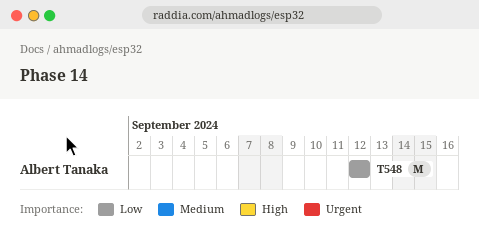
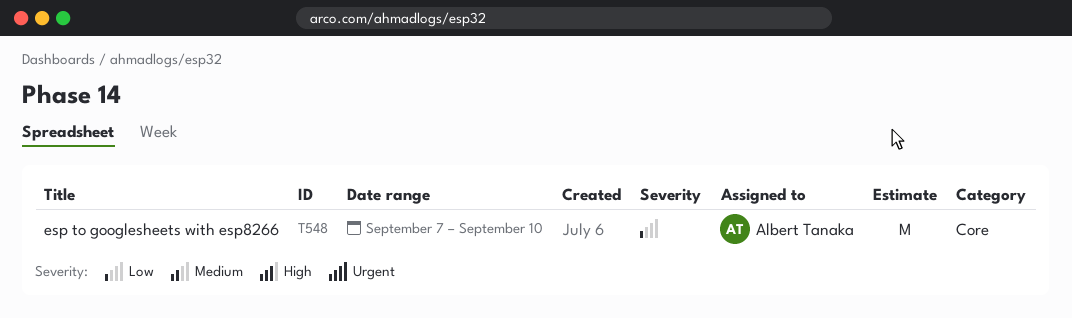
T548, start: Sep 12 -> Sep 7
T548, due: Sep 12 -> Sep 10

